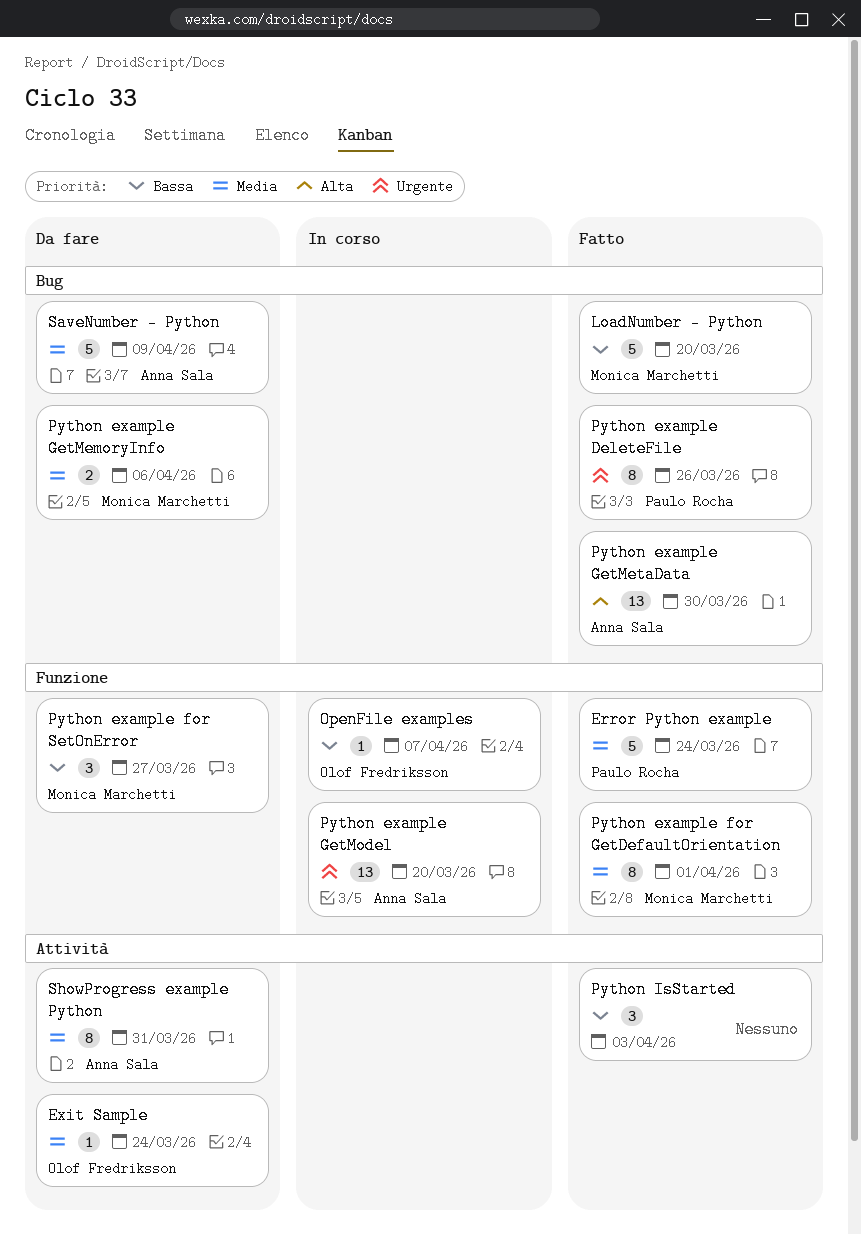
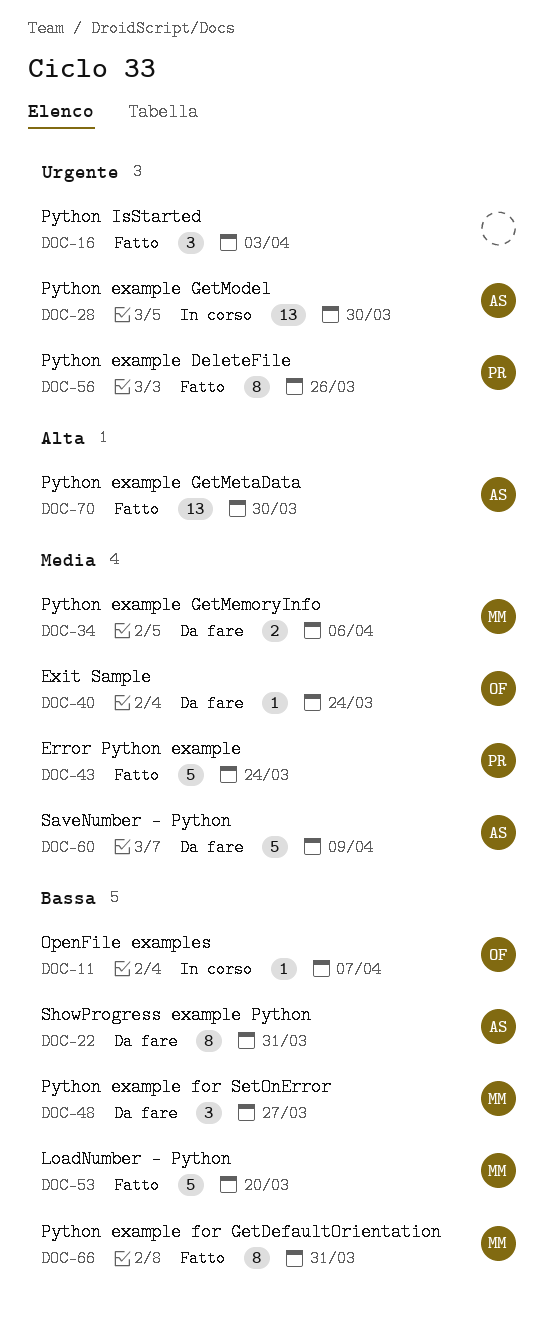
Python example for GetDefaultOrientation, priority: Media -> Bassa
Python example for GetDefaultOrientation, due: Apr 1 -> Mar 31
Python example GetModel, due: Mar 20 -> Mar 30
Python IsStarted, priority: Bassa -> Urgente
ShowProgress example Python, priority: Media -> Bassa

